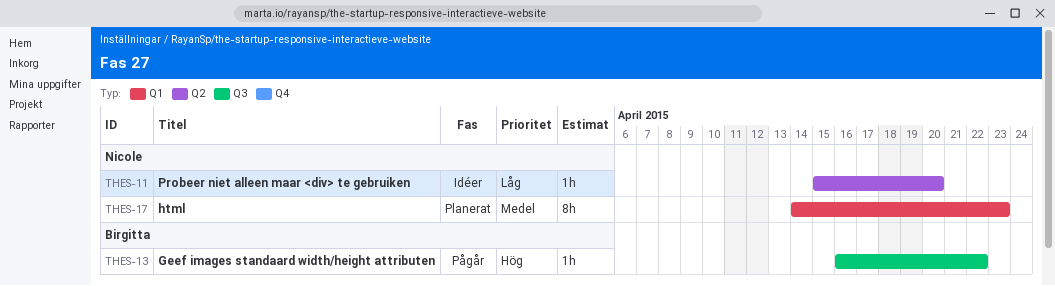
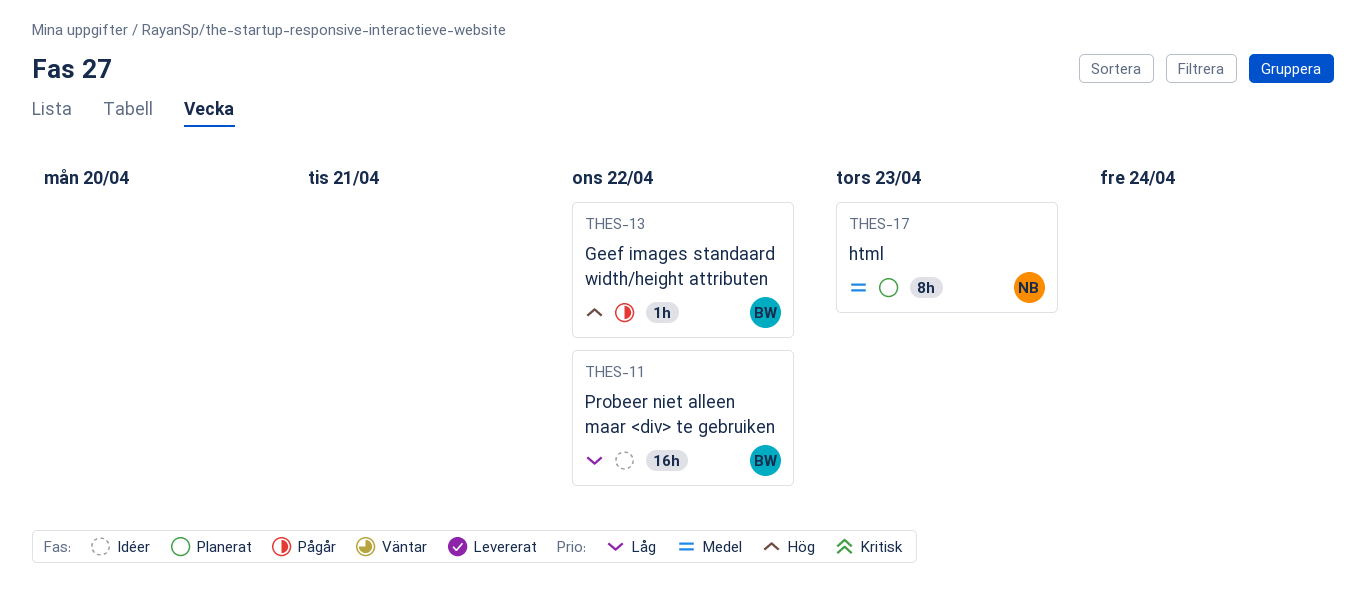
THES-11, owner: Nicole -> Birgitta
THES-11, estimate: 1h -> 16h
THES-11, due: Apr 20 -> Apr 22

